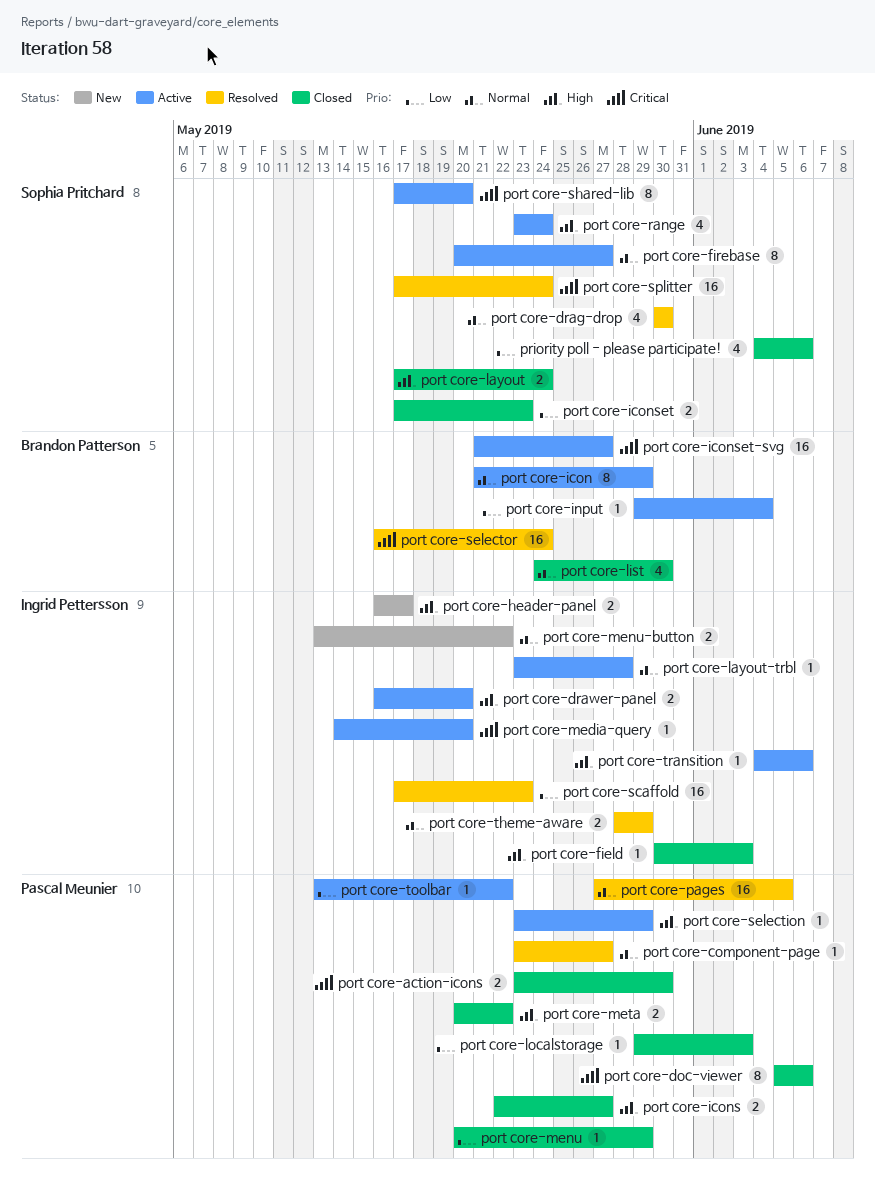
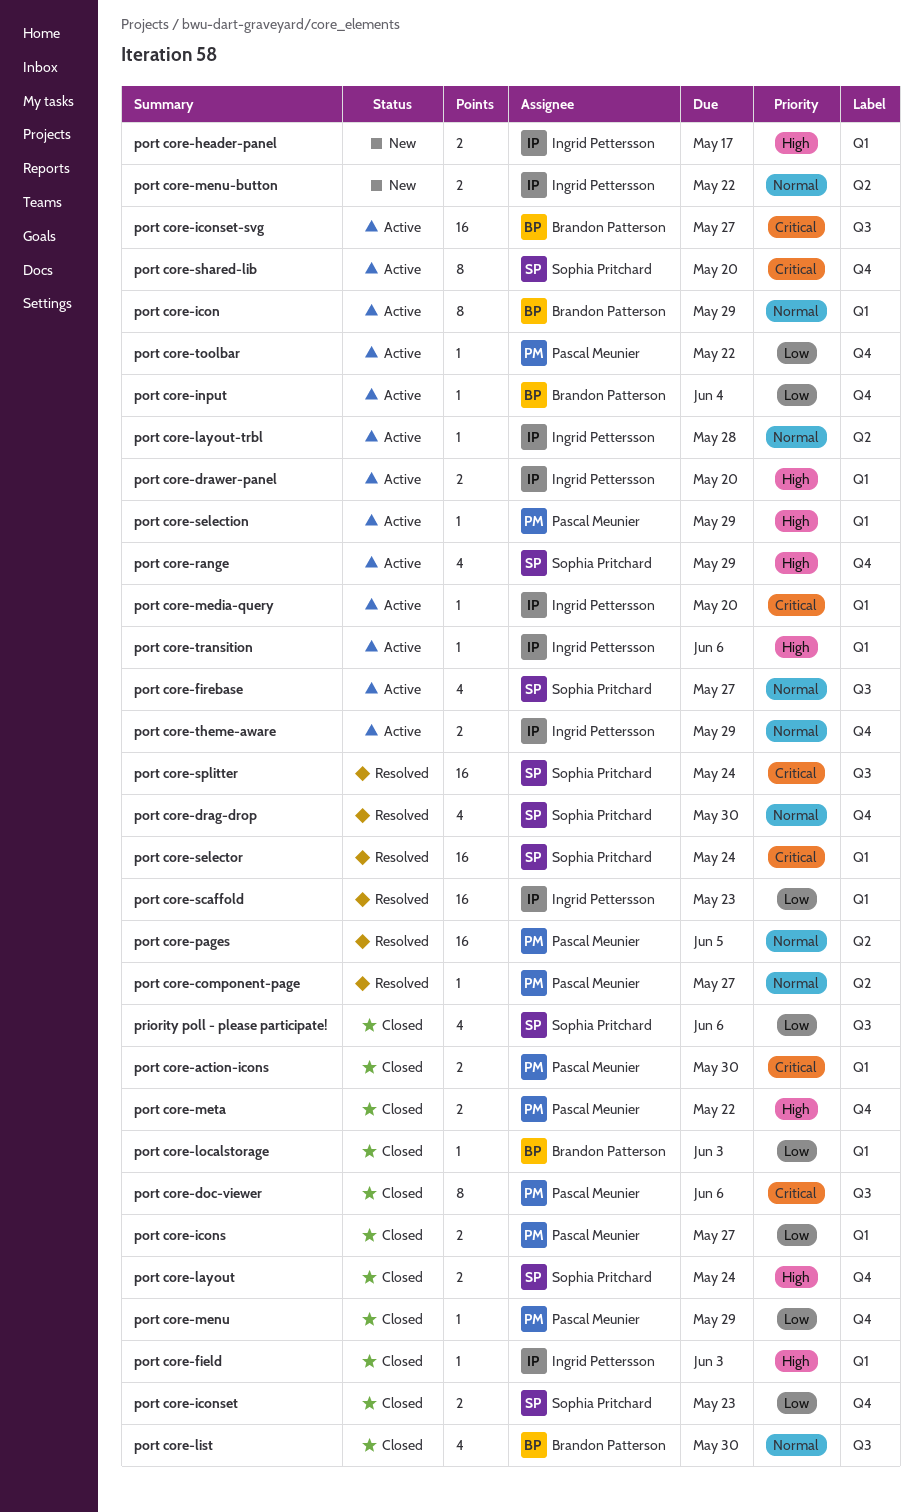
port core-firebase, estimate: 8 -> 4
port core-icons, priority: High -> Low
port core-localstorage, owner: Pascal Meunier -> Brandon Patterson
port core-range, due: May 24 -> May 29
port core-selector, owner: Brandon Patterson -> Sophia Pritchard
port core-theme-aware, status: Resolved -> Active

